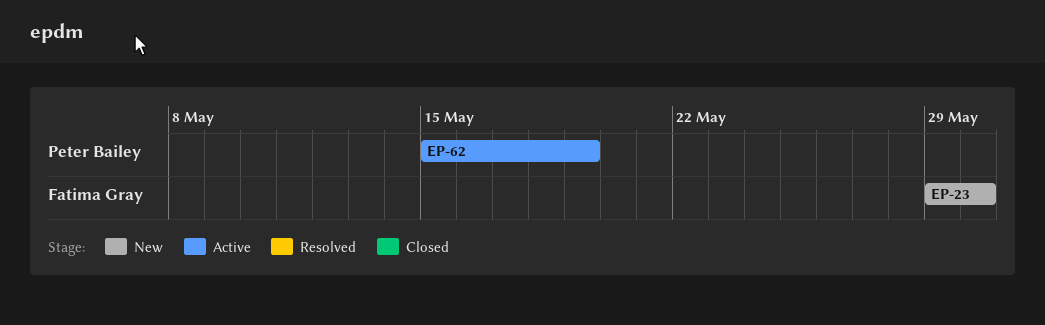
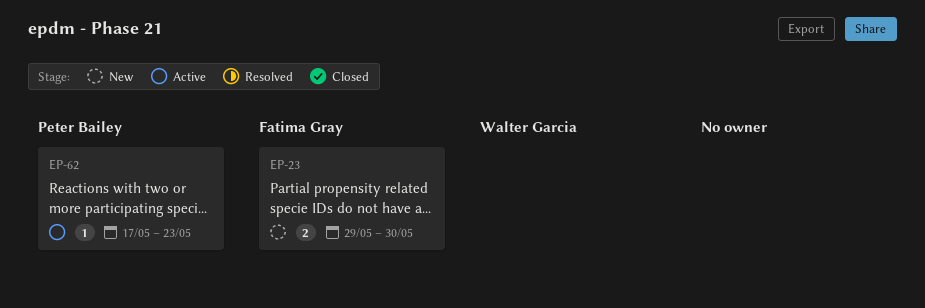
EP-62, start: May 15 -> May 17
EP-62, due: May 19 -> May 23

